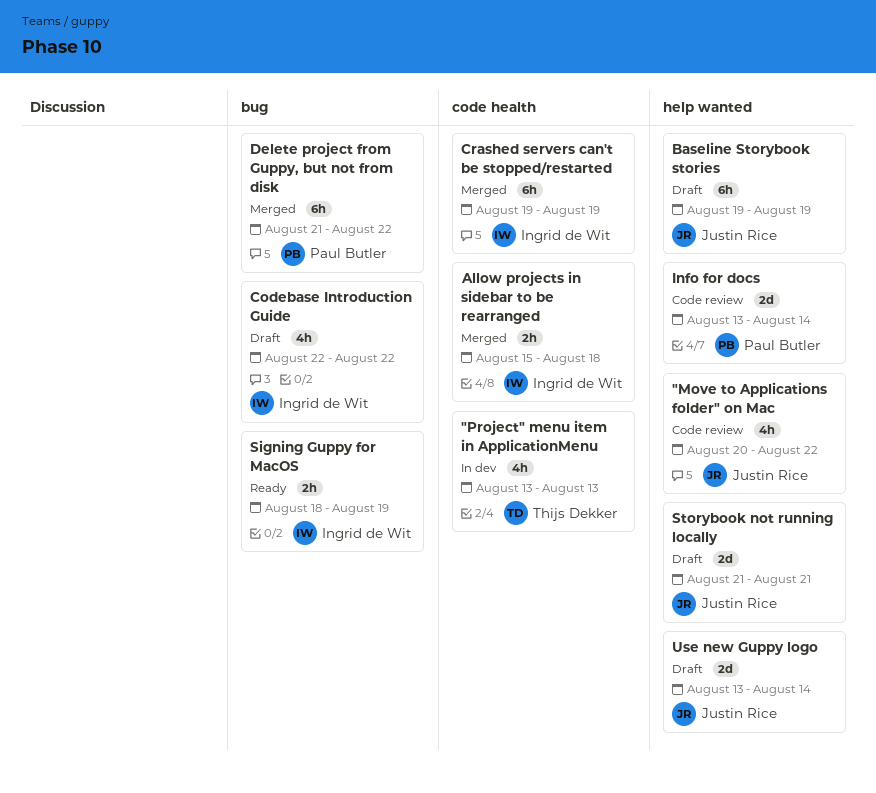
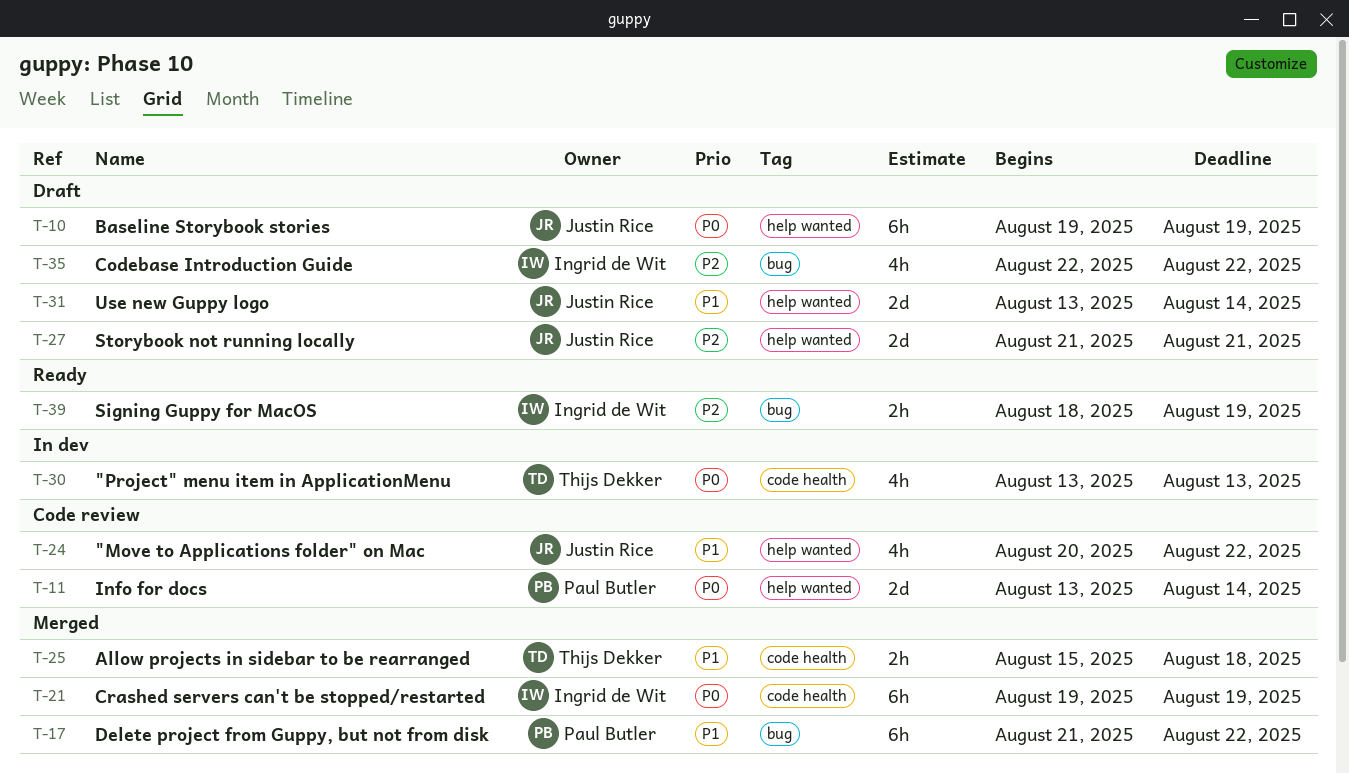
Allow projects in sidebar to be rearranged, owner: Ingrid de Wit -> Thijs Dekker

